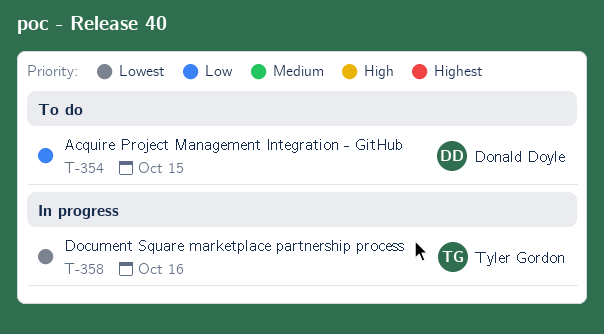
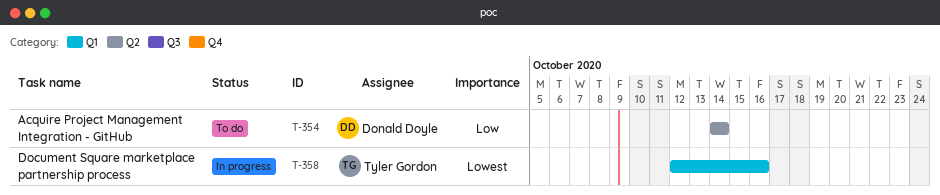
T-354, due: Oct 15 -> Oct 14

